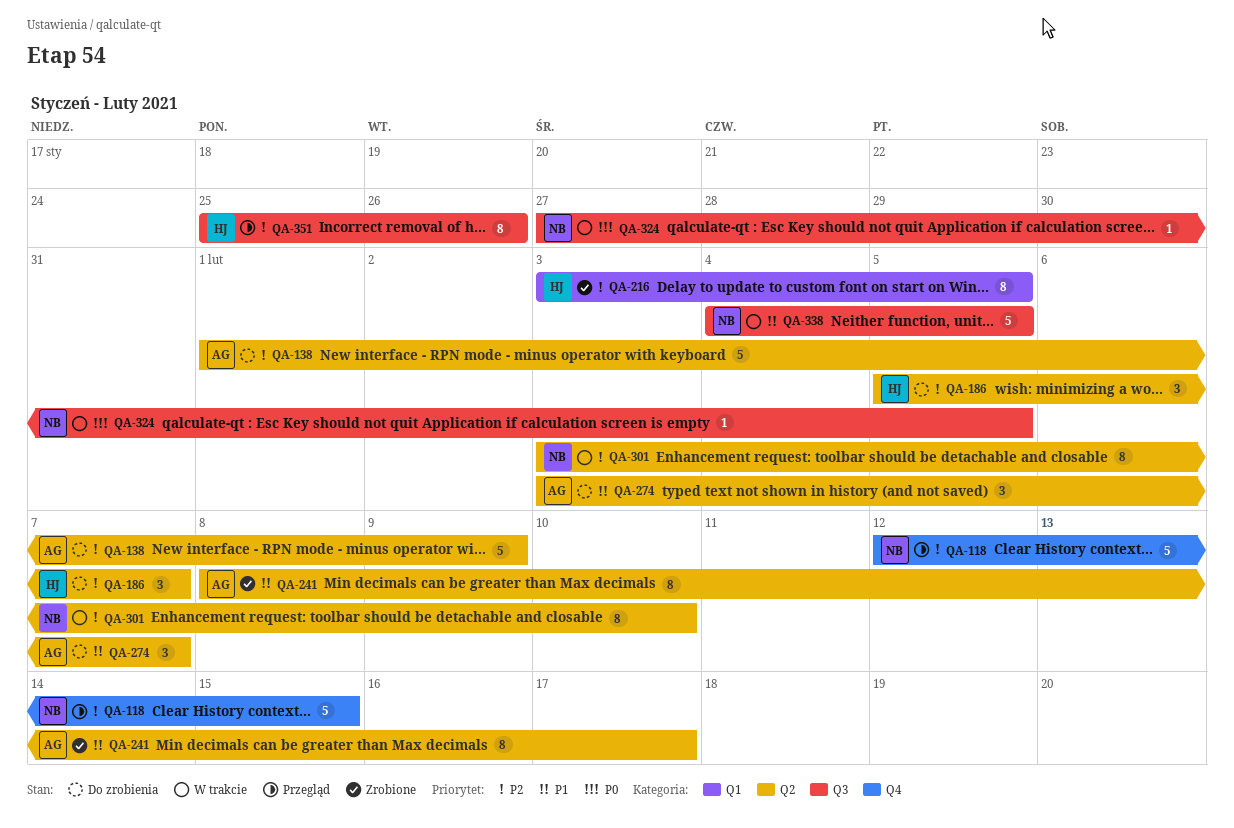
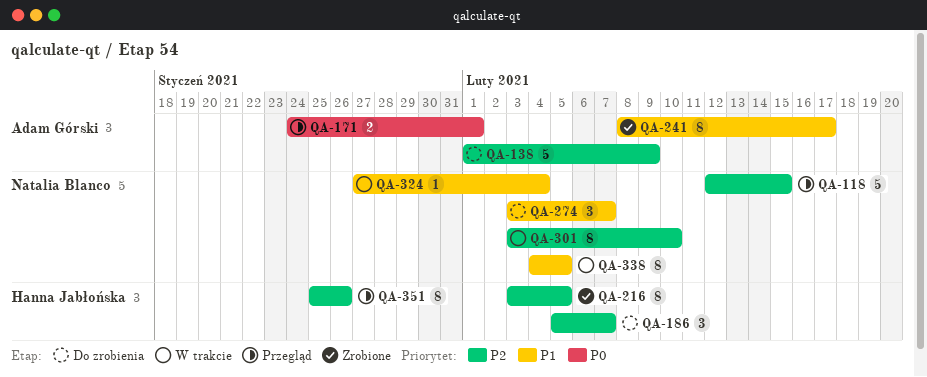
QA-171: none -> present
QA-274, owner: Adam Górski -> Natalia Blanco
QA-324, priority: P0 -> P1
QA-324, due: Feb 5 -> Feb 4
QA-338, estimate: 5 -> 8

